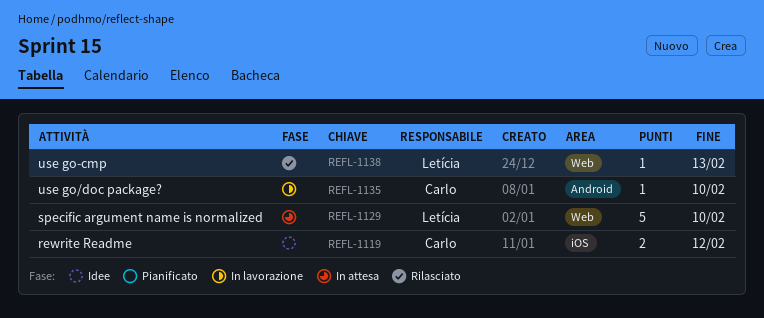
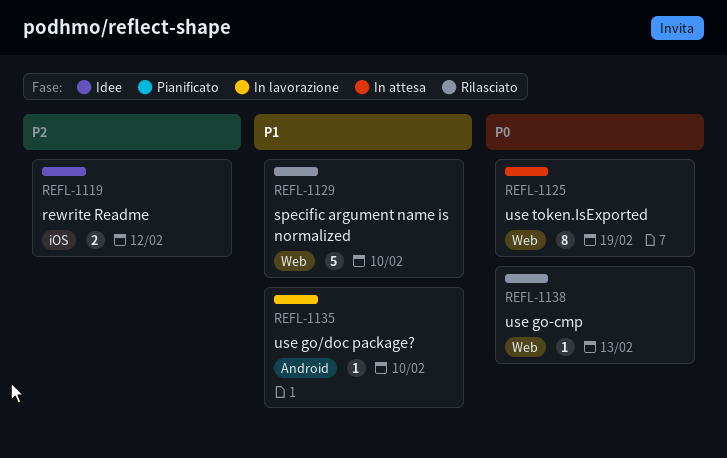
REFL-1125: none -> present
REFL-1129, status: In attesa -> Rilasciato

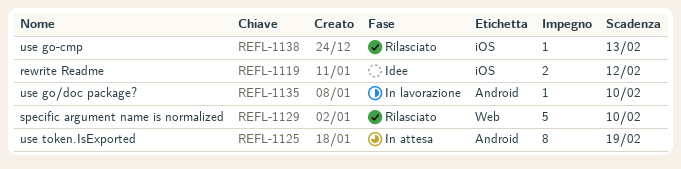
REFL-1125, label: Web -> Android
REFL-1138, label: Web -> iOS

